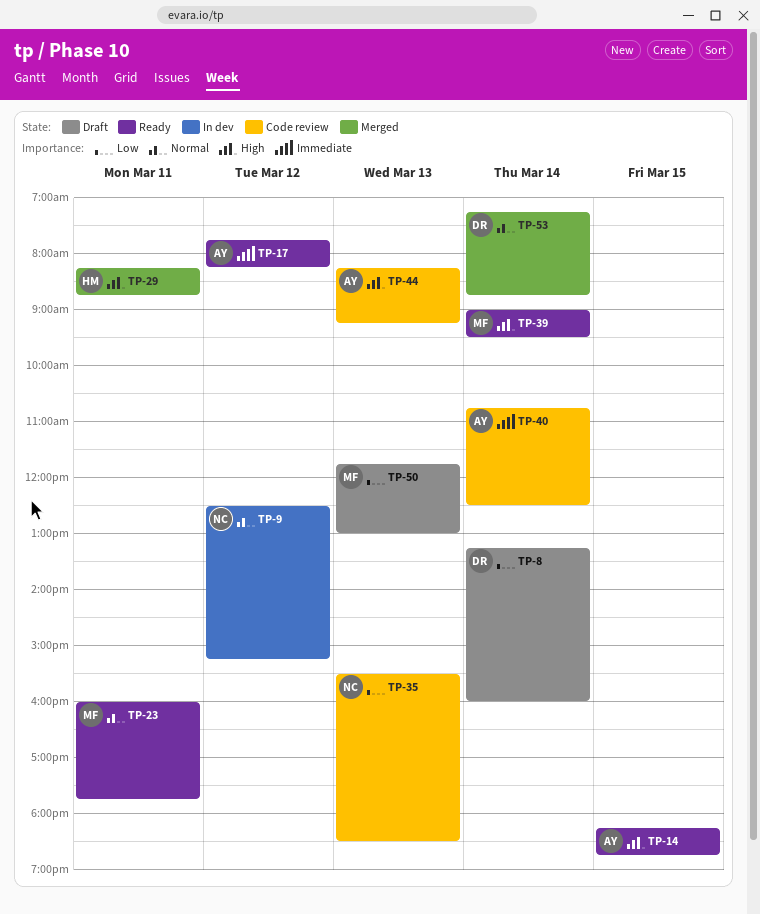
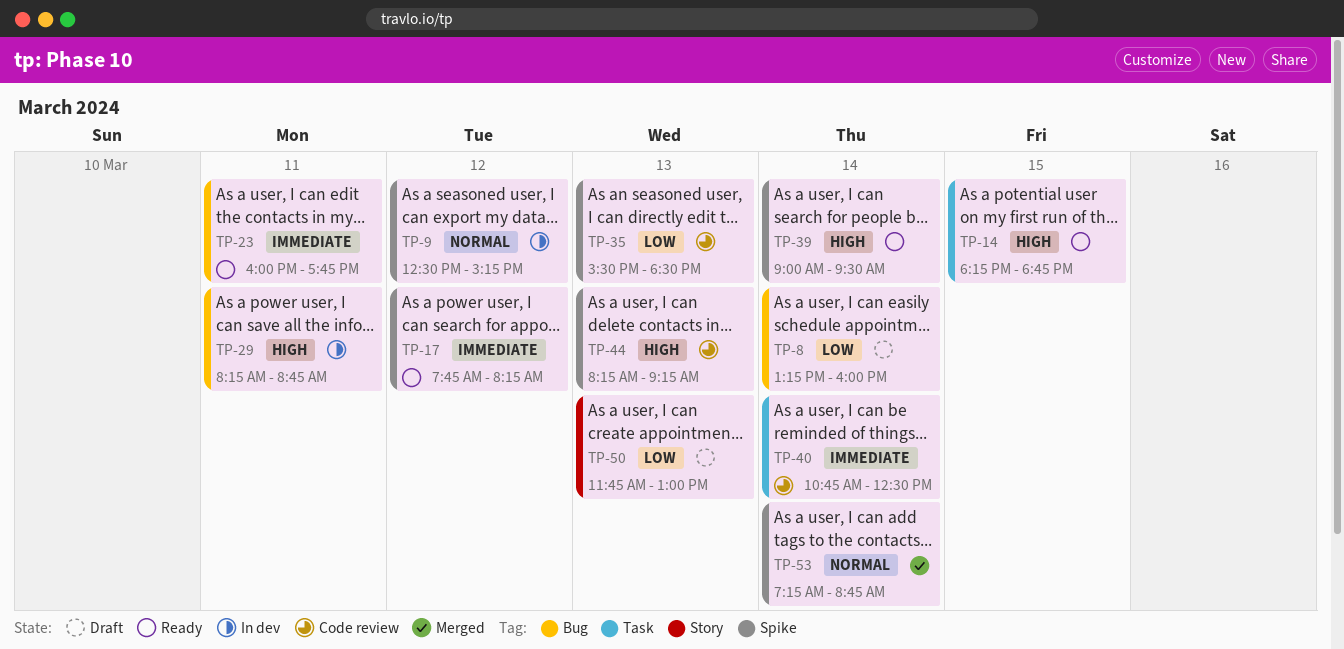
TP-23, priority: Normal -> Immediate
TP-29, status: Merged -> In dev

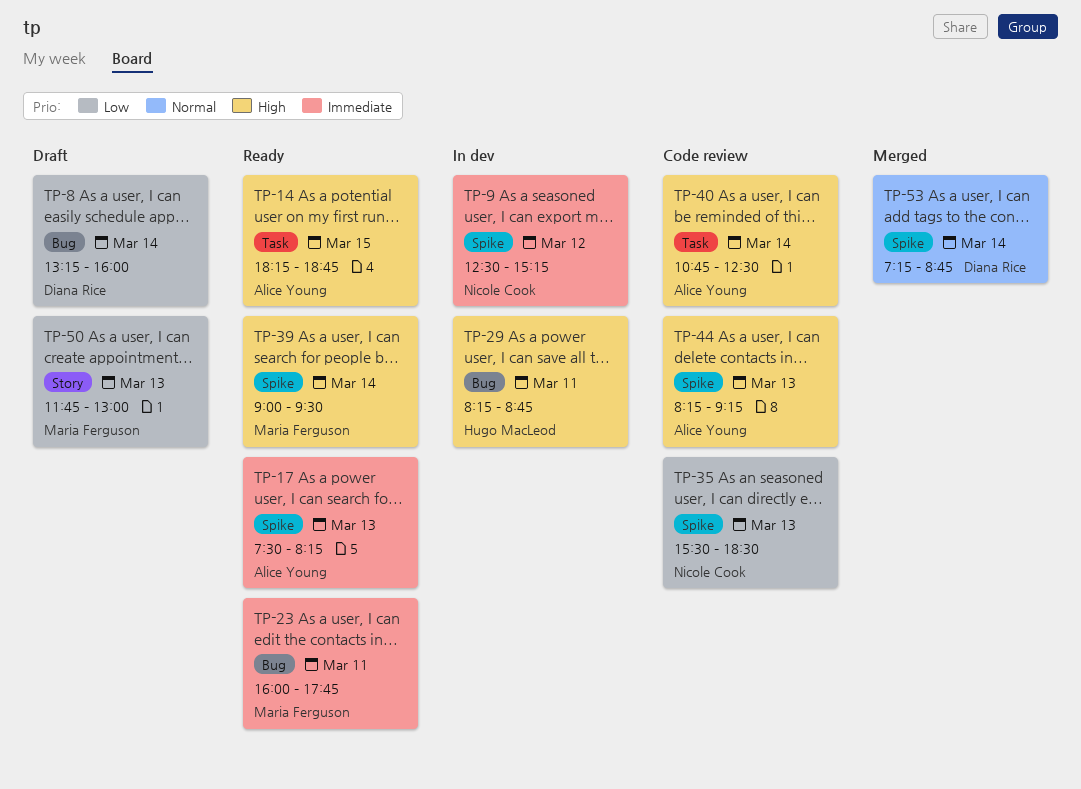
TP-9, priority: Normal -> Immediate
TP-17, day: Mar 12 -> Mar 13
TP-17, begins: 07:45 -> 07:30
TP-40, priority: Immediate -> High

